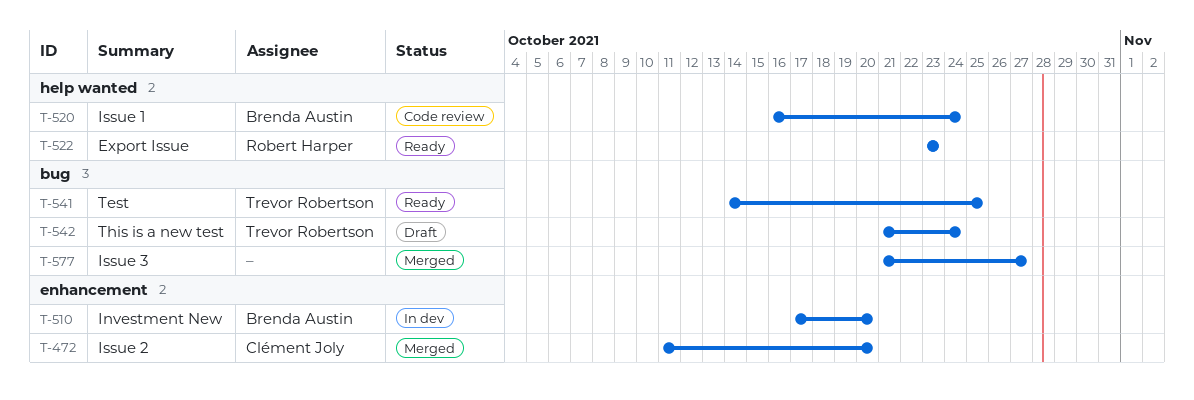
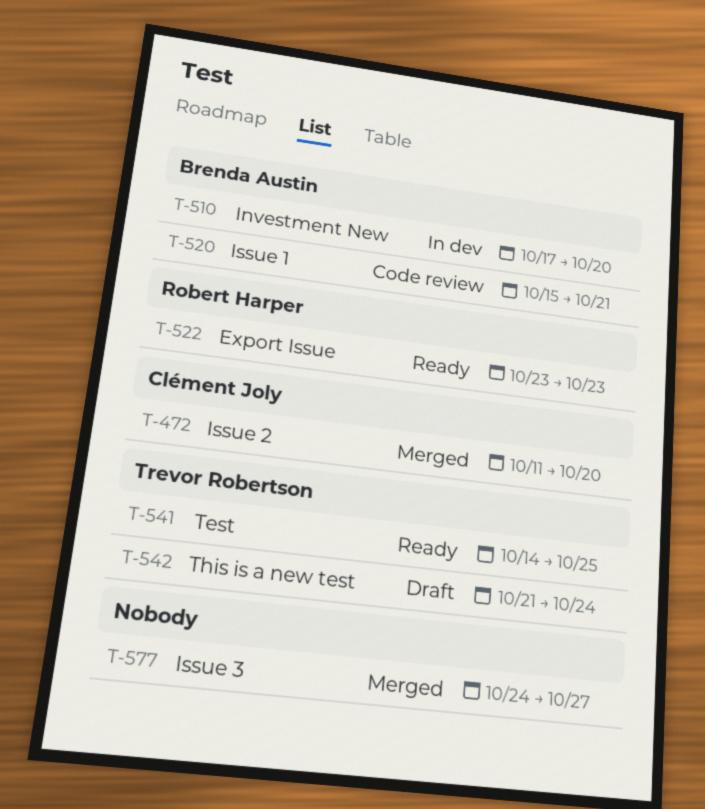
T-520, start: Oct 16 -> Oct 15
T-520, due: Oct 24 -> Oct 21
T-577, start: Oct 21 -> Oct 24

